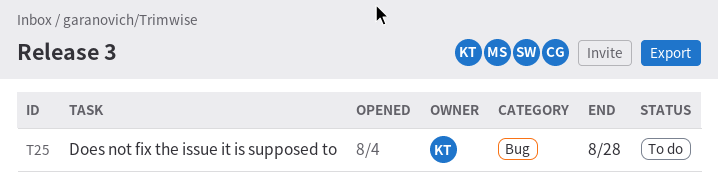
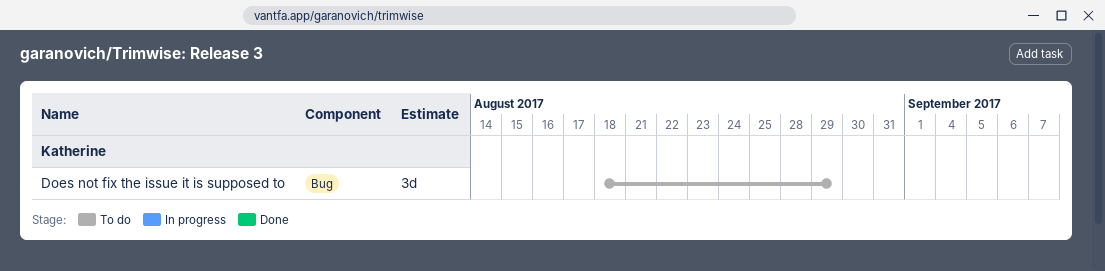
Does not fix the issue it is supposed to, due: Aug 28 -> Aug 29

